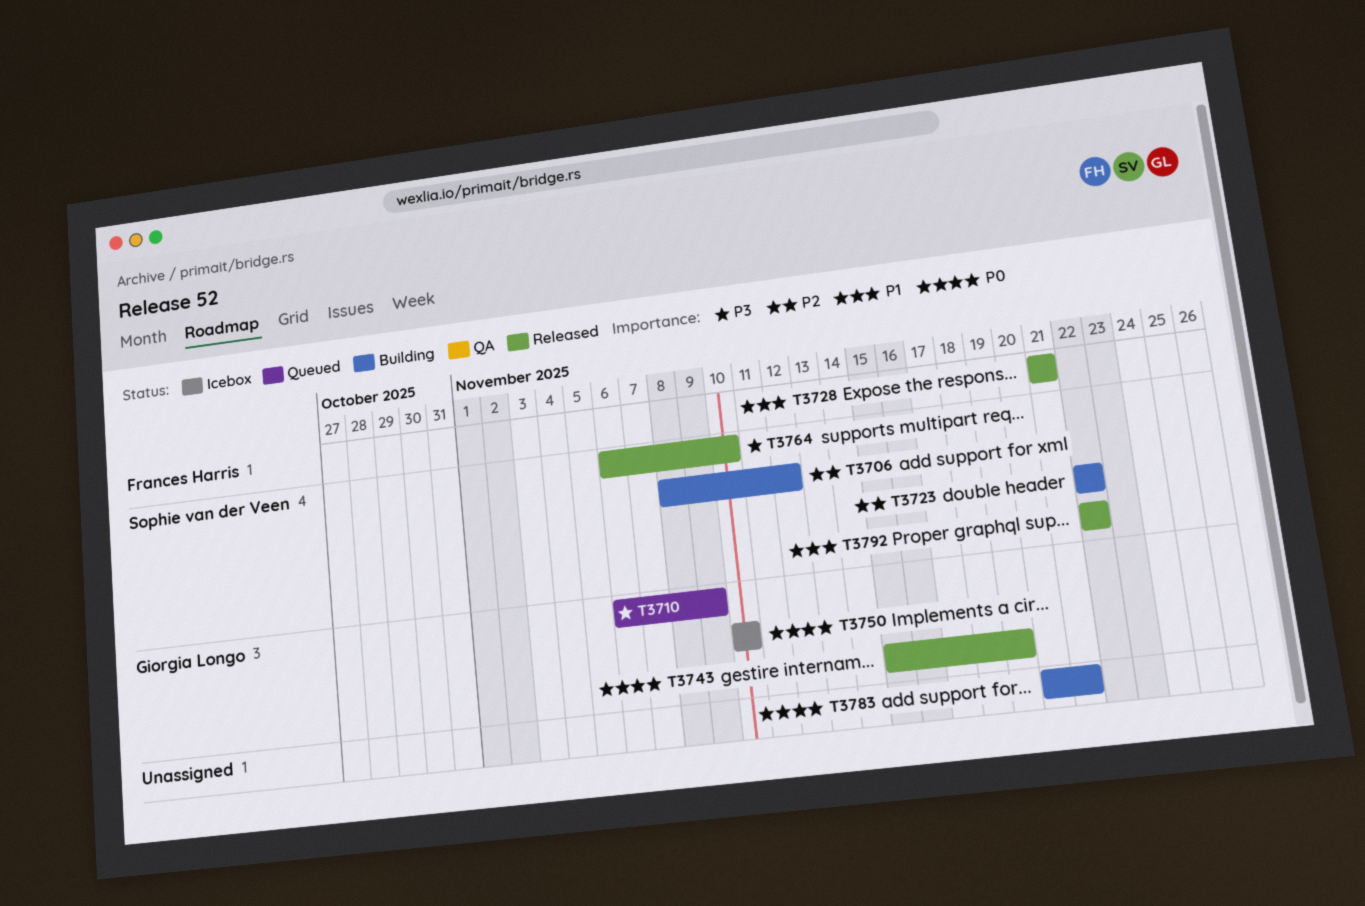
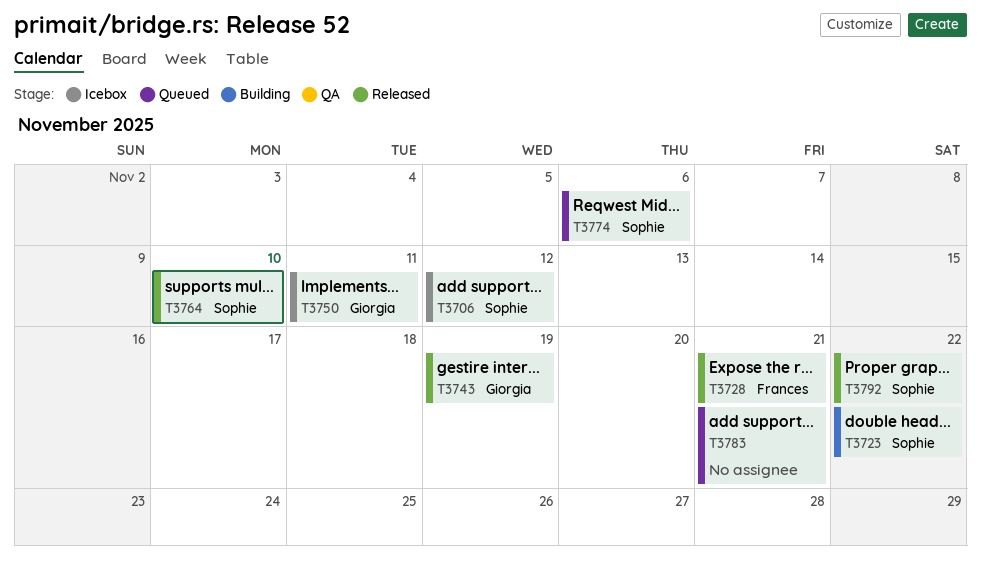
T3706, status: Building -> Icebox
T3710: present -> none
T3750, due: Nov 10 -> Nov 11
T3774: none -> present
T3783, status: Building -> Queued

